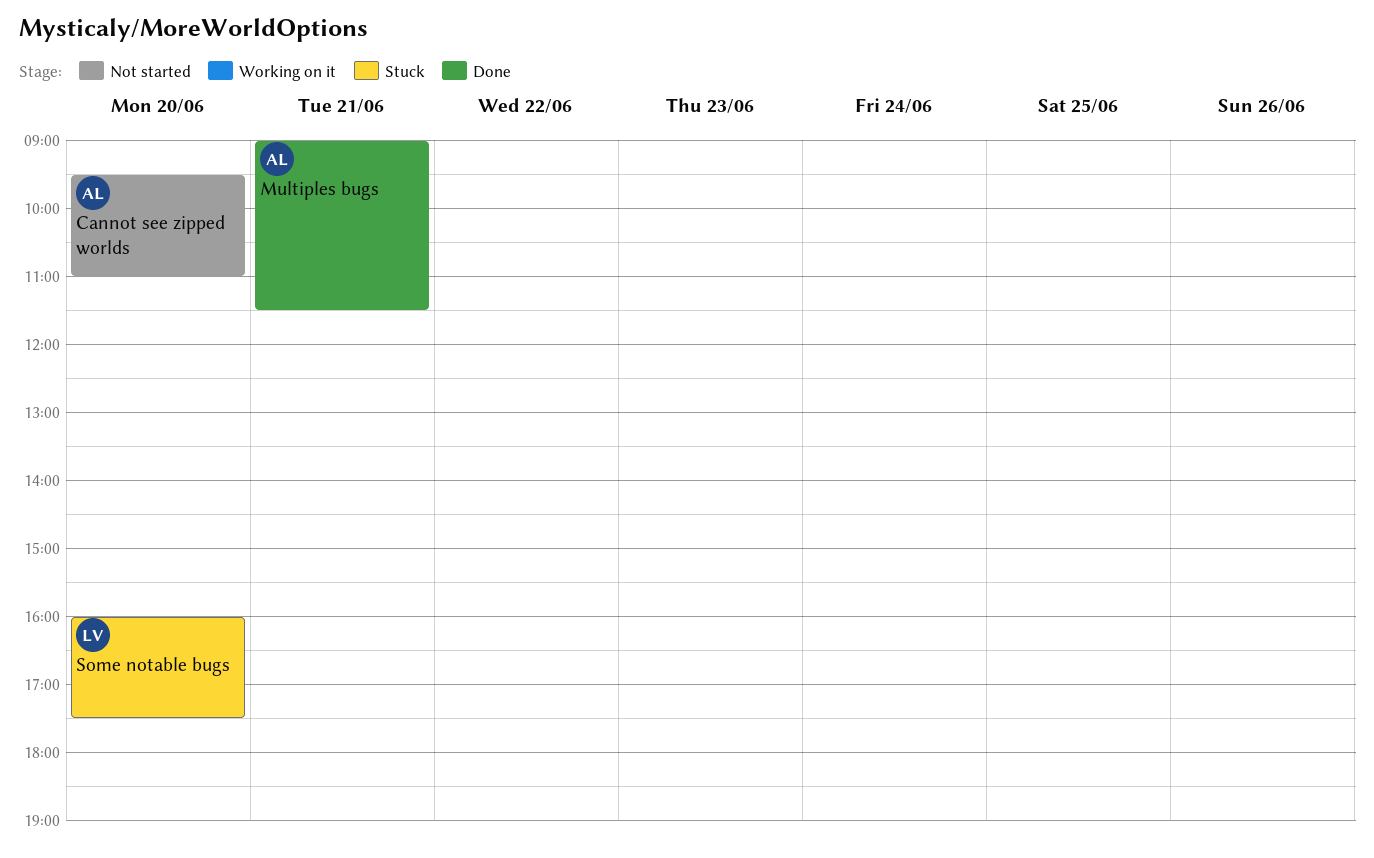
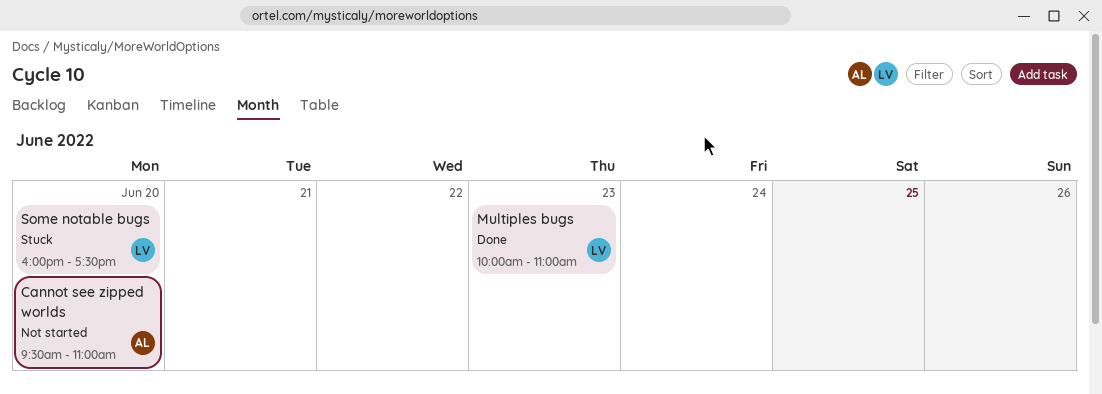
Multiples bugs, owner: AL -> LV
Multiples bugs, day: Jun 21 -> Jun 23
Multiples bugs, begins: 09:00 -> 10:00
Multiples bugs, ends: 11:30 -> 11:00

